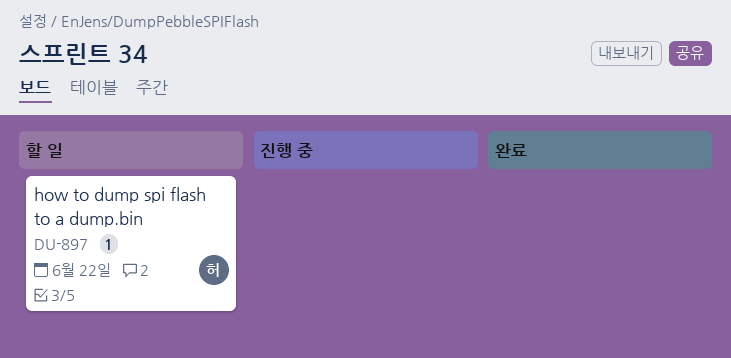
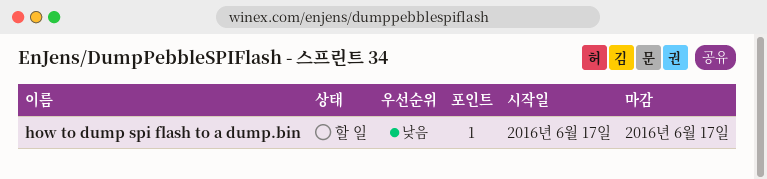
how to dump spi flash to a dump.bin, due: Jun 22 -> Jun 17

